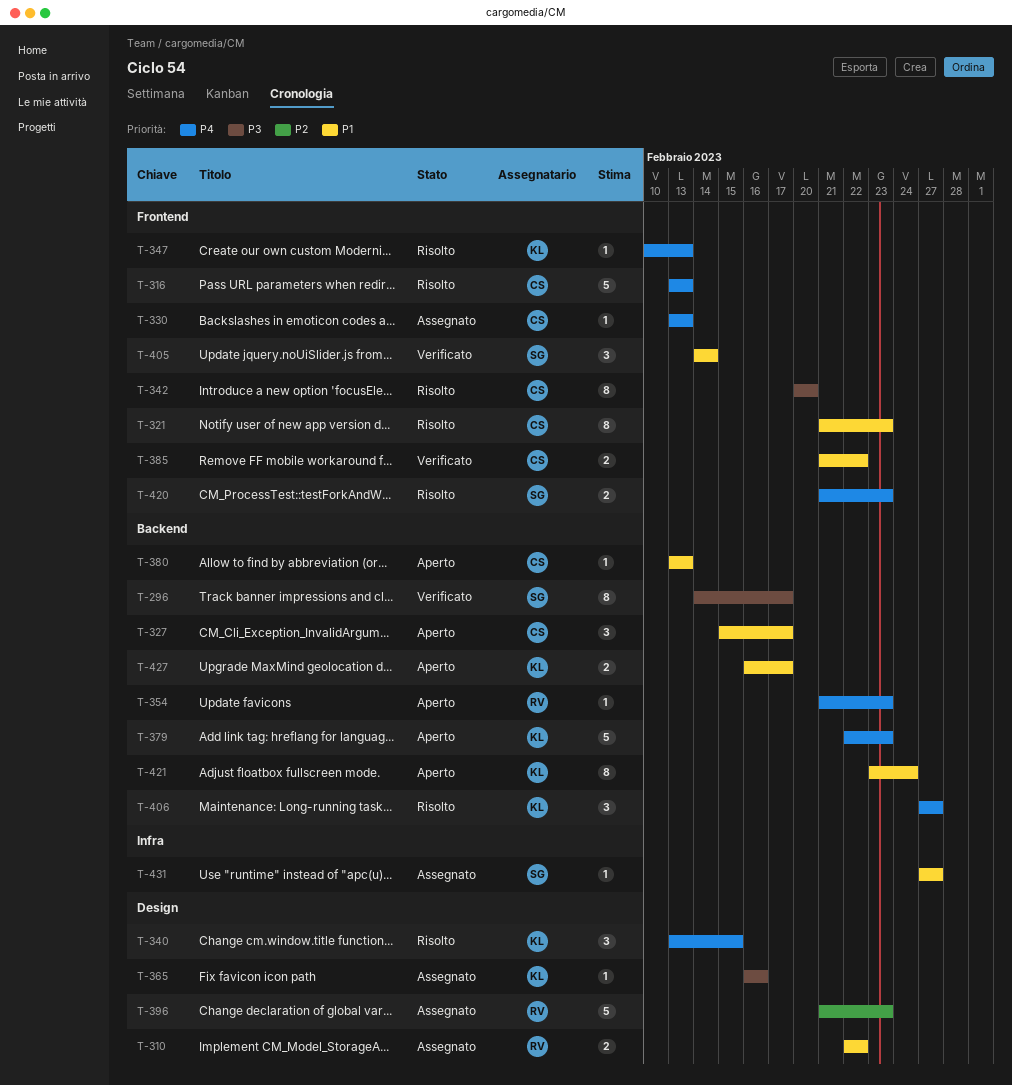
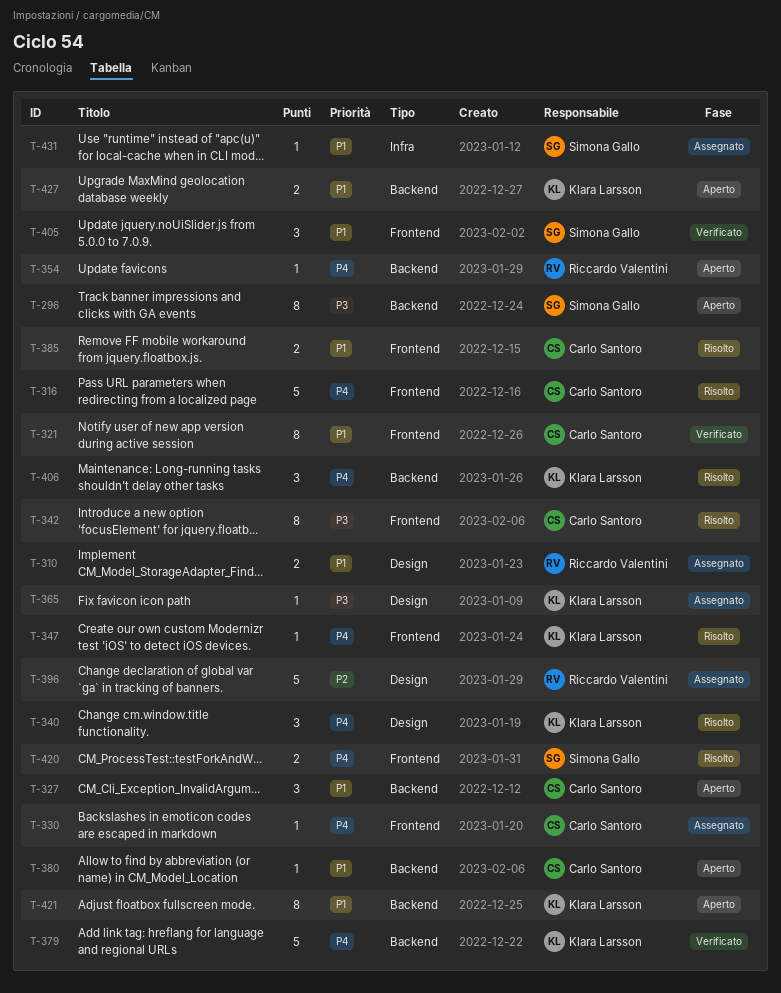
T-296, status: Verificato -> Aperto
T-321, status: Risolto -> Verificato
T-379, status: Aperto -> Verificato
T-385, status: Verificato -> Risolto

